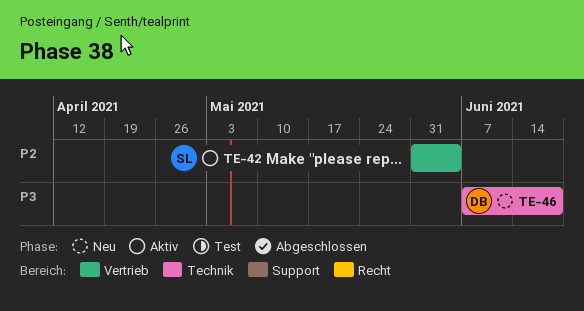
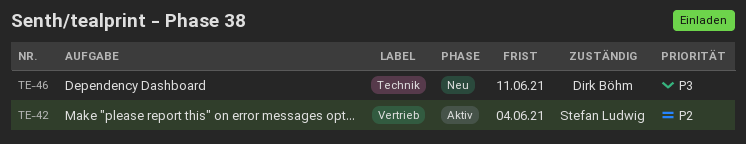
TE-46, due: Jun 18 -> Jun 11

